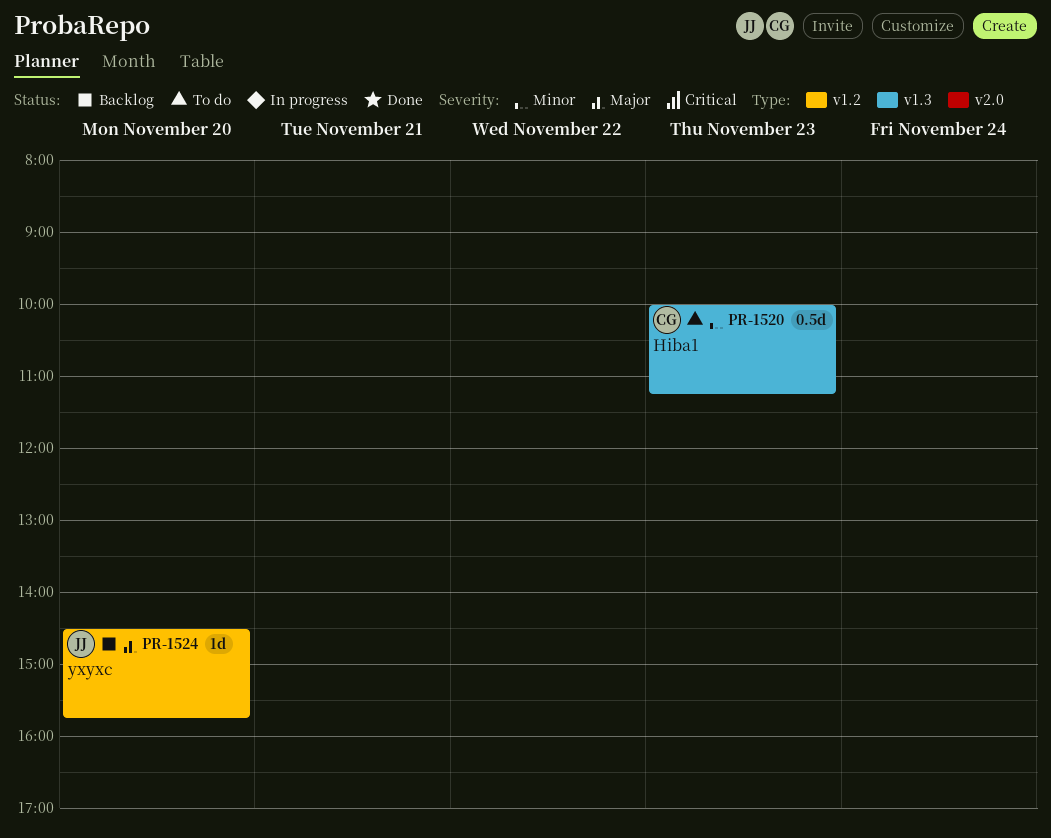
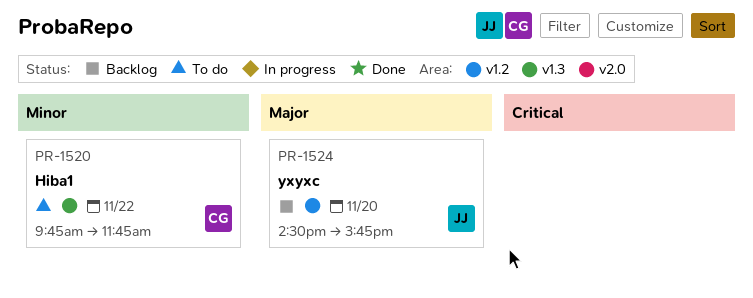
PR-1520, day: Nov 23 -> Nov 22
PR-1520, begins: 10:00 -> 09:45
PR-1520, ends: 11:15 -> 11:45

